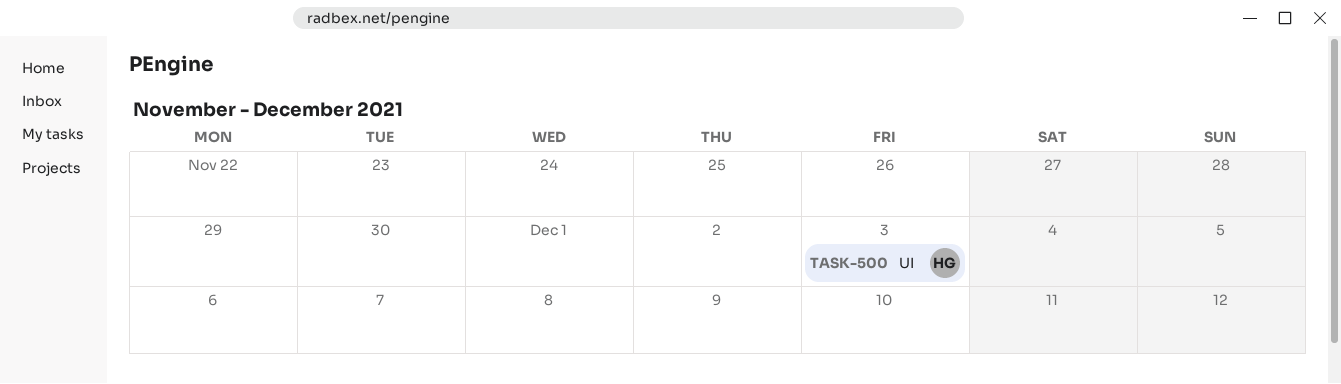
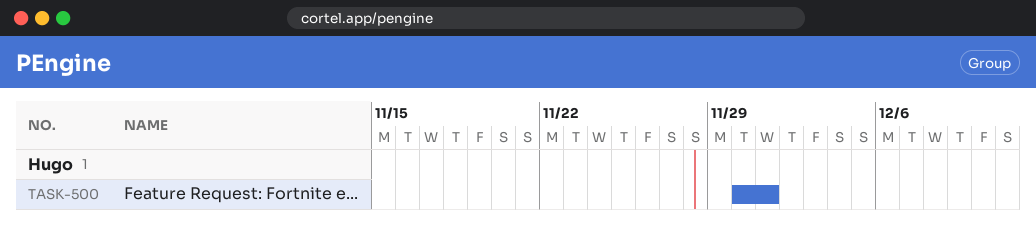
TASK-500, due: Dec 3 -> Dec 1

